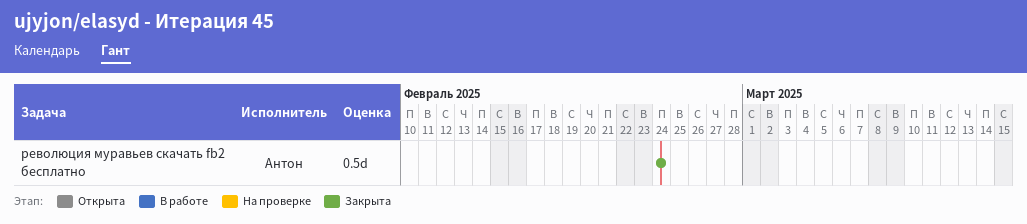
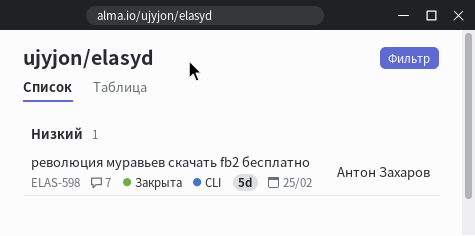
революция муравьев скачать fb2 бесплатно, estimate: 0.5d -> 5d
революция муравьев скачать fb2 бесплатно, due: Feb 24 -> Feb 25

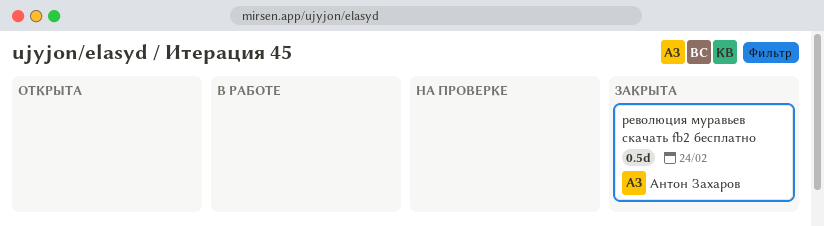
революция муравьев скачать fb2 бесплатно, estimate: 5d -> 0.5d
революция муравьев скачать fb2 бесплатно, due: Feb 25 -> Feb 24

